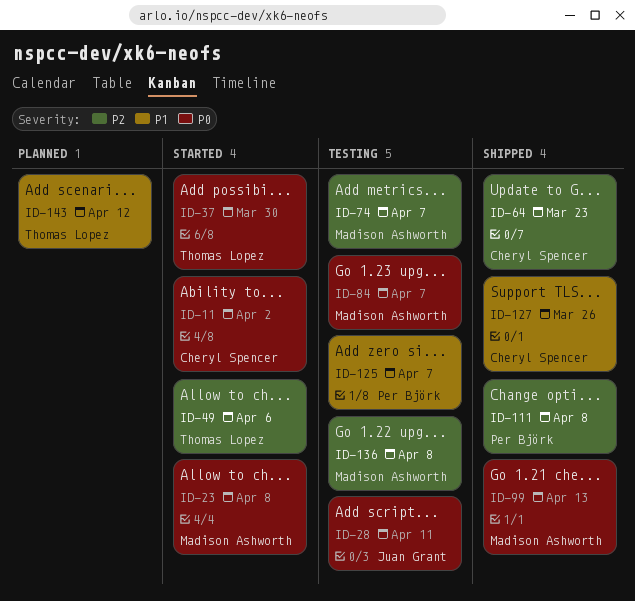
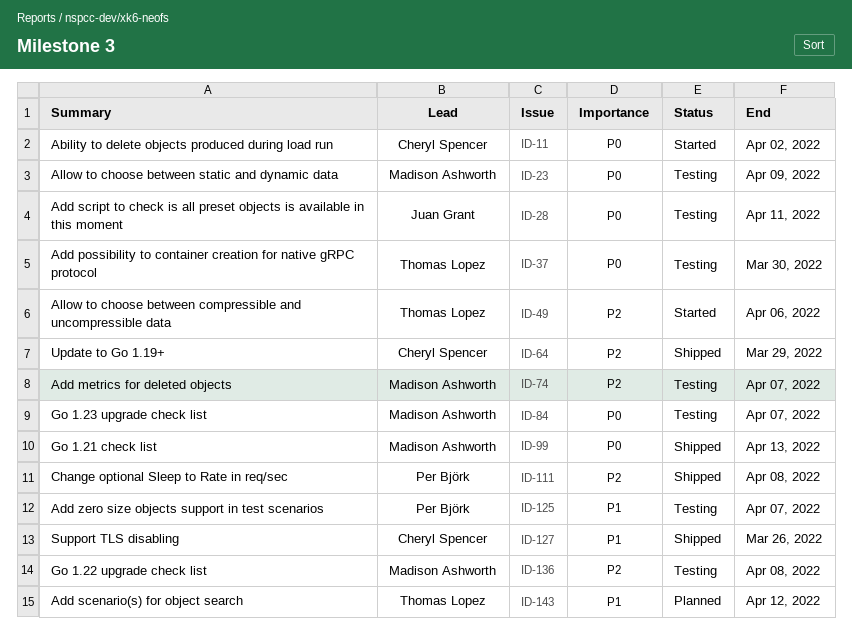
ID-23, status: Started -> Testing
ID-23, due: Apr 8 -> Apr 9
ID-37, status: Started -> Testing
ID-64, due: Mar 23 -> Mar 29

